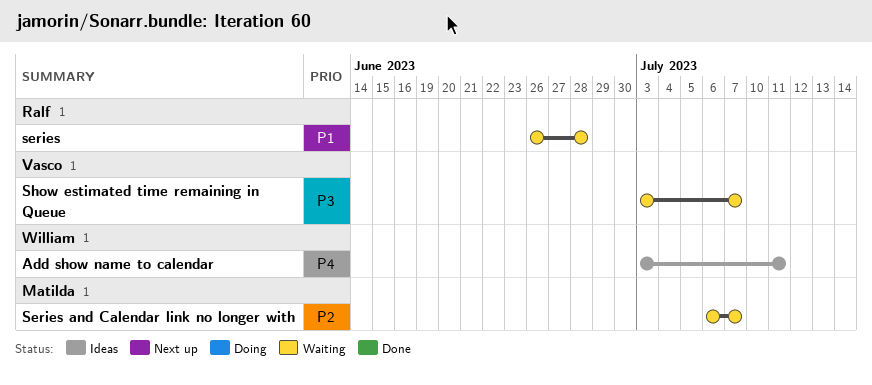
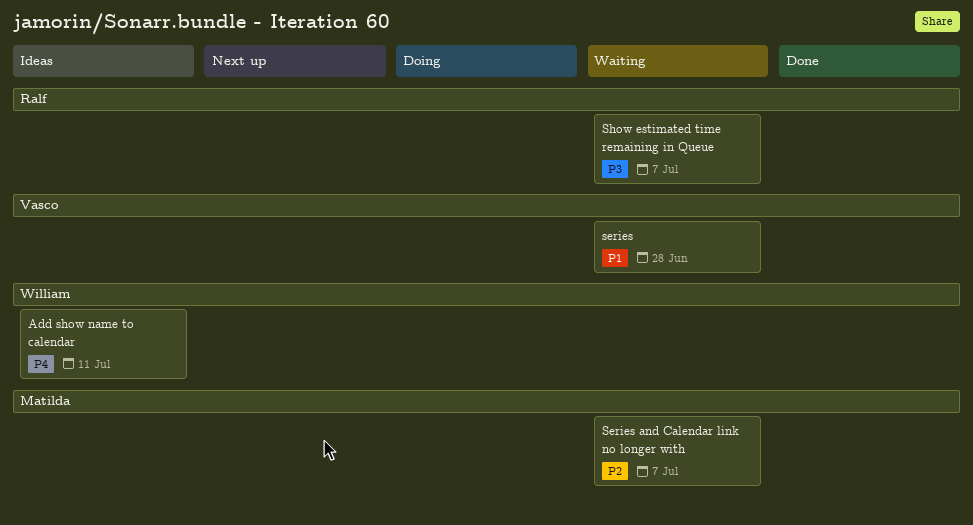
series, owner: Ralf -> Vasco
Show estimated time remaining in Queue, owner: Vasco -> Ralf

